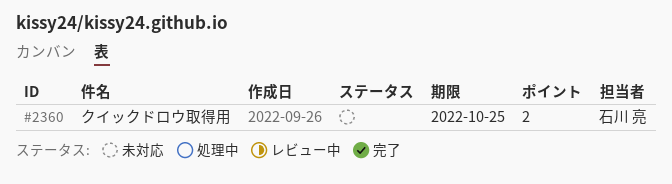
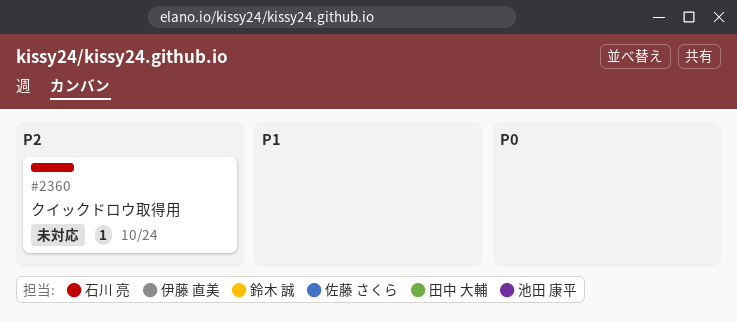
#2360, estimate: 2 -> 1
#2360, due: Oct 25 -> Oct 24

